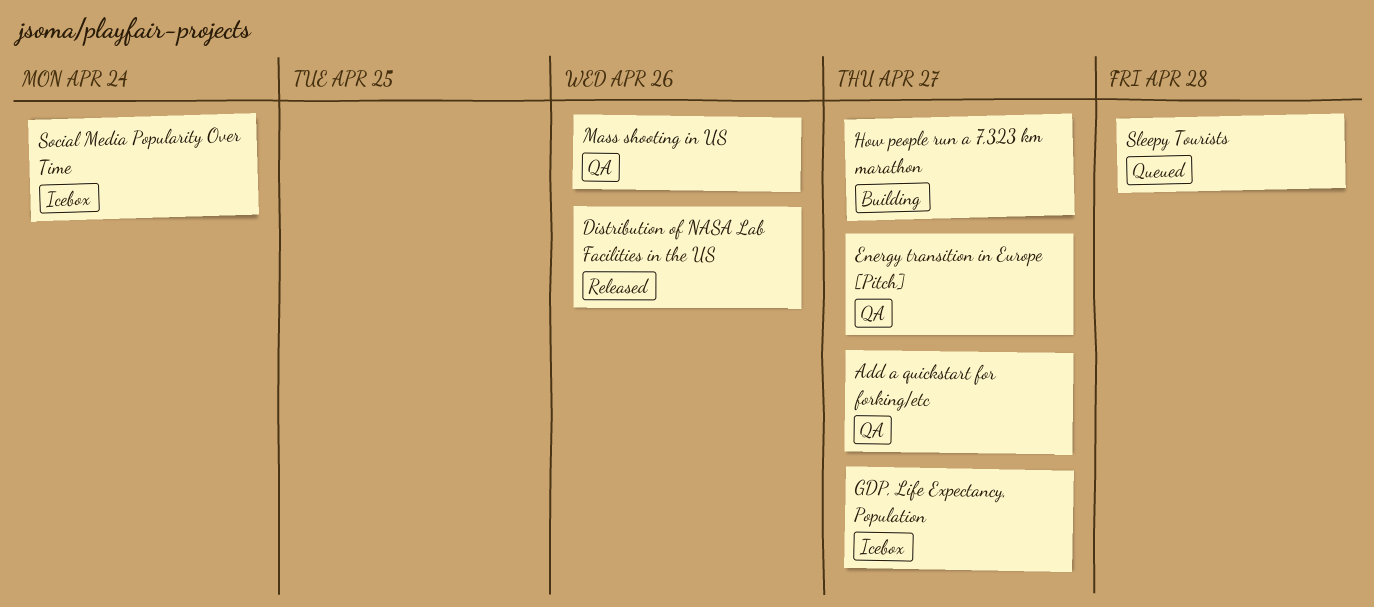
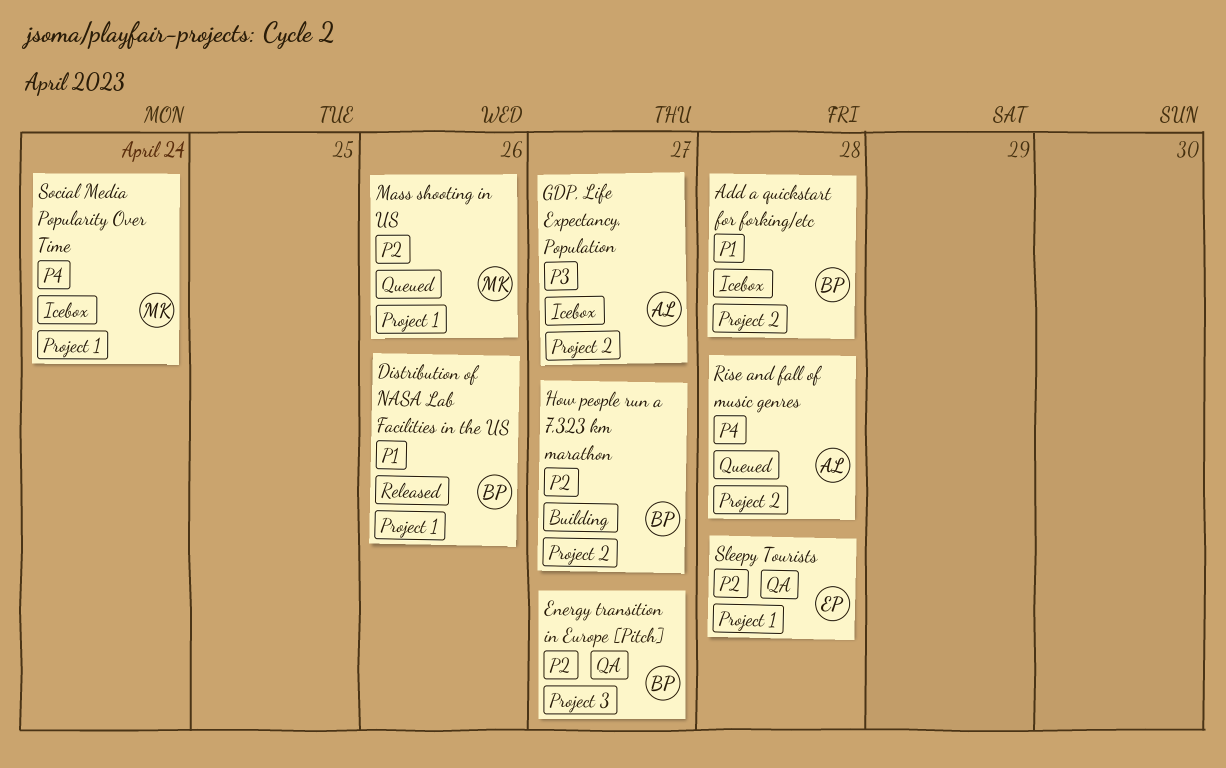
Add a quickstart for forking/etc, status: QA -> Icebox
Add a quickstart for forking/etc, due: Apr 27 -> Apr 28
Mass shooting in US, status: QA -> Queued
Rise and fall of music genres: none -> present
Sleepy Tourists, status: Queued -> QA

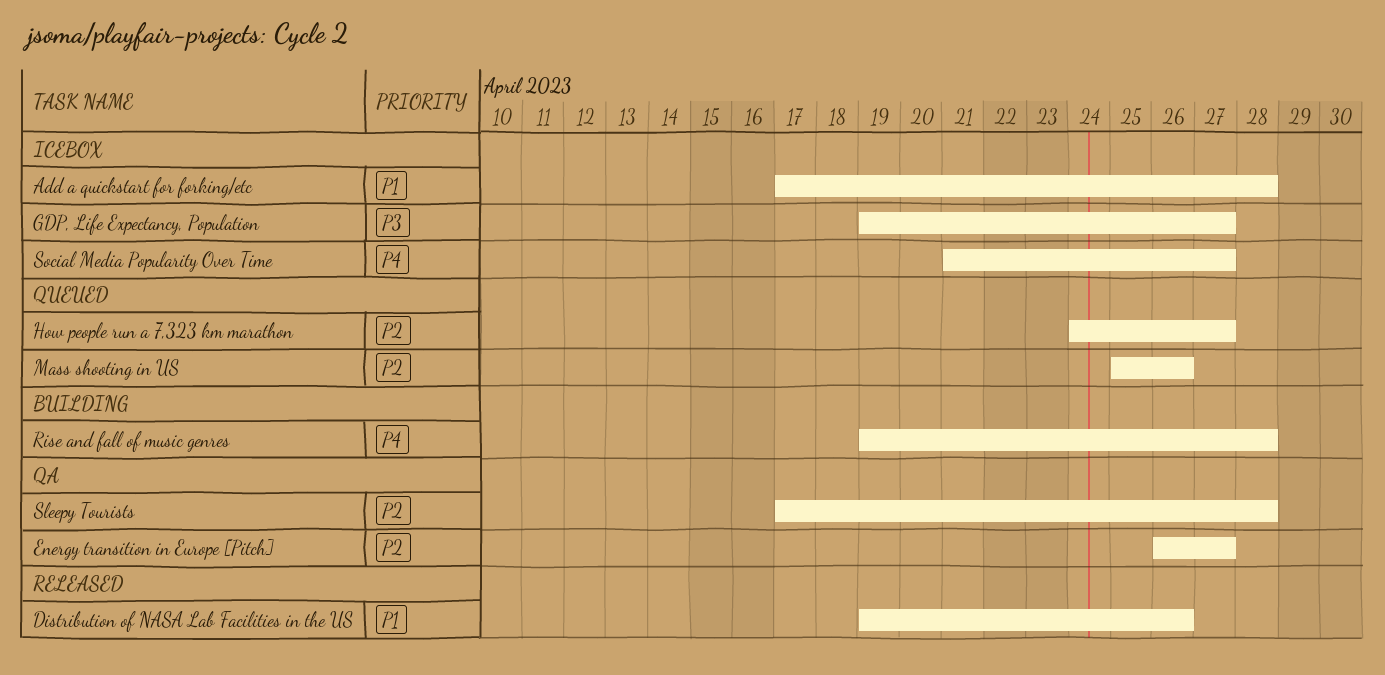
How people run a 7,323 km marathon, status: Building -> Queued
Rise and fall of music genres, status: Queued -> Building
Social Media Popularity Over Time, due: Apr 24 -> Apr 27

